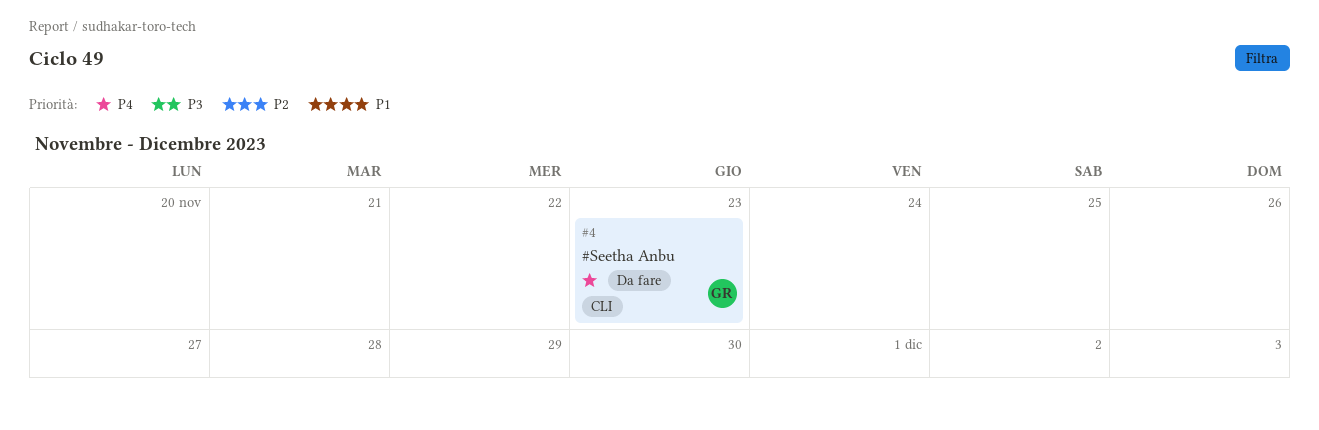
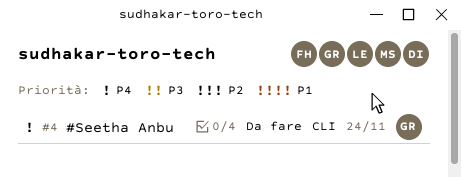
#4, due: Nov 23 -> Nov 24

